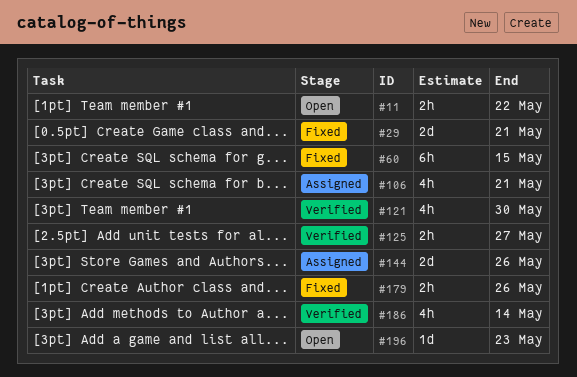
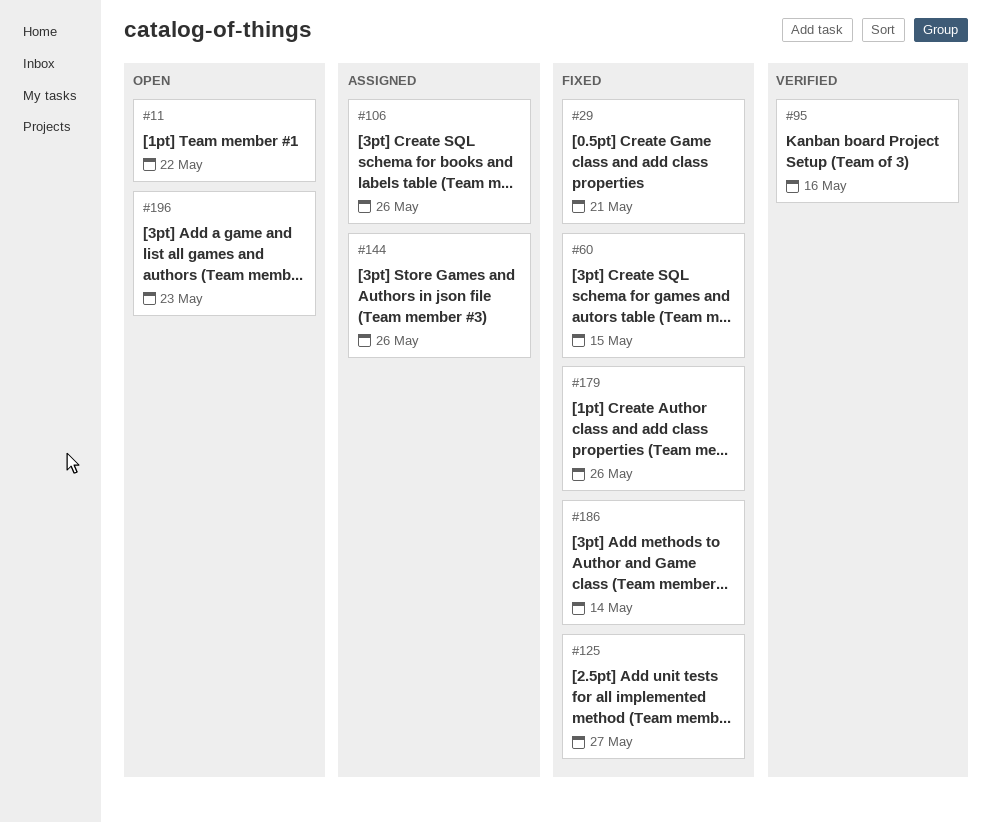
#95: none -> present
#106, due: May 21 -> May 26
#121: present -> none
#125, status: Verified -> Fixed
#186, status: Verified -> Fixed

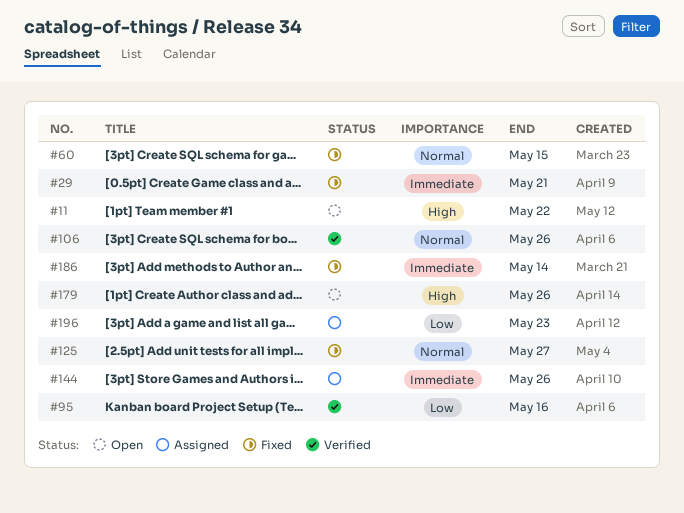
#106, status: Assigned -> Verified
#179, status: Fixed -> Open
#196, status: Open -> Assigned

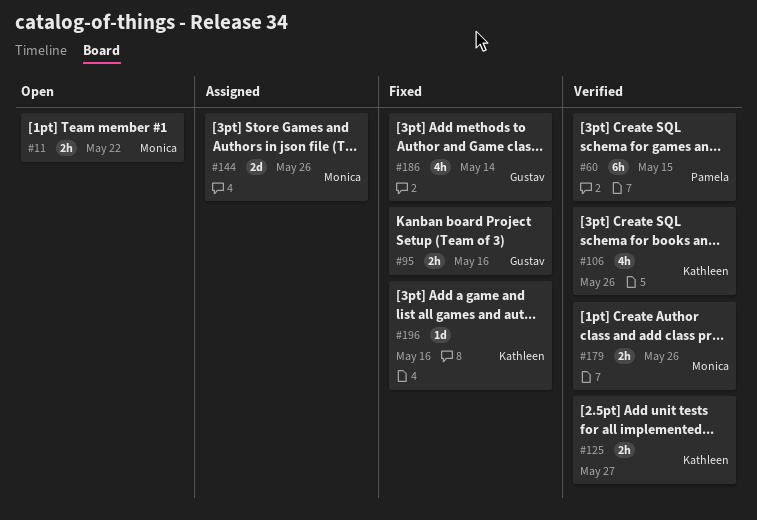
#29: present -> none
#60, status: Fixed -> Verified
#95, status: Verified -> Fixed
#125, status: Fixed -> Verified
#179, status: Open -> Verified
#196, status: Assigned -> Fixed
#196, due: May 23 -> May 16

